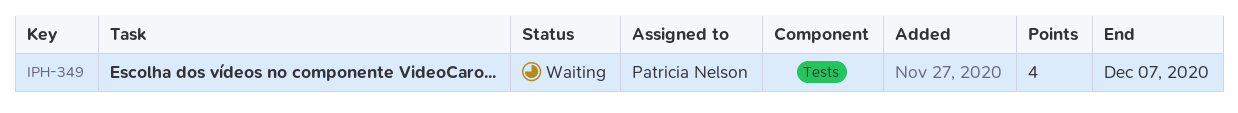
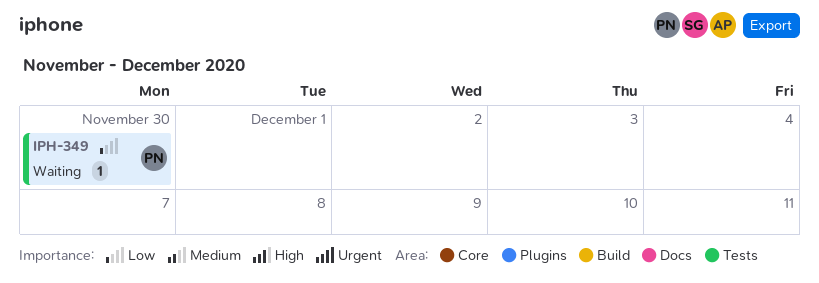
IPH-349, estimate: 4 -> 1
IPH-349, due: Dec 7 -> Nov 30

